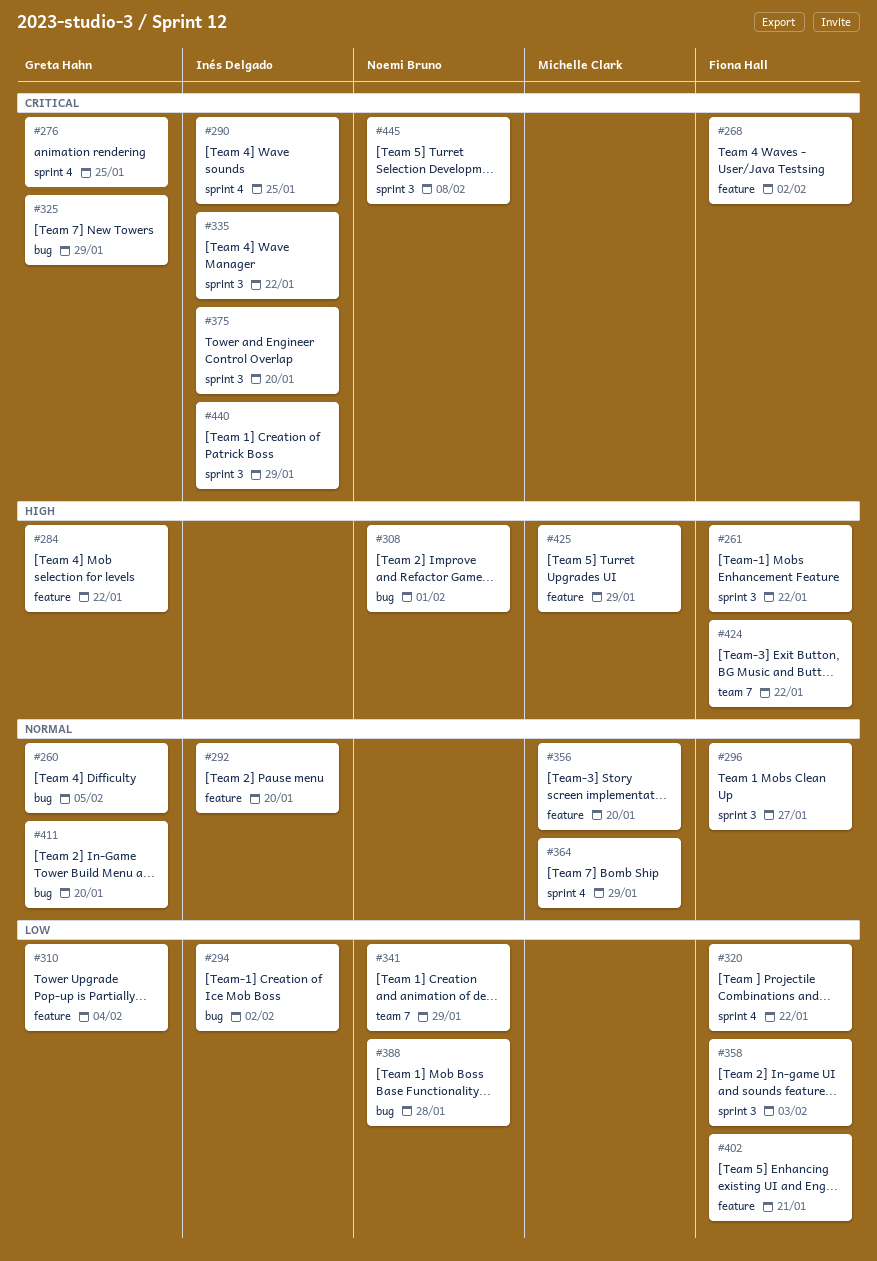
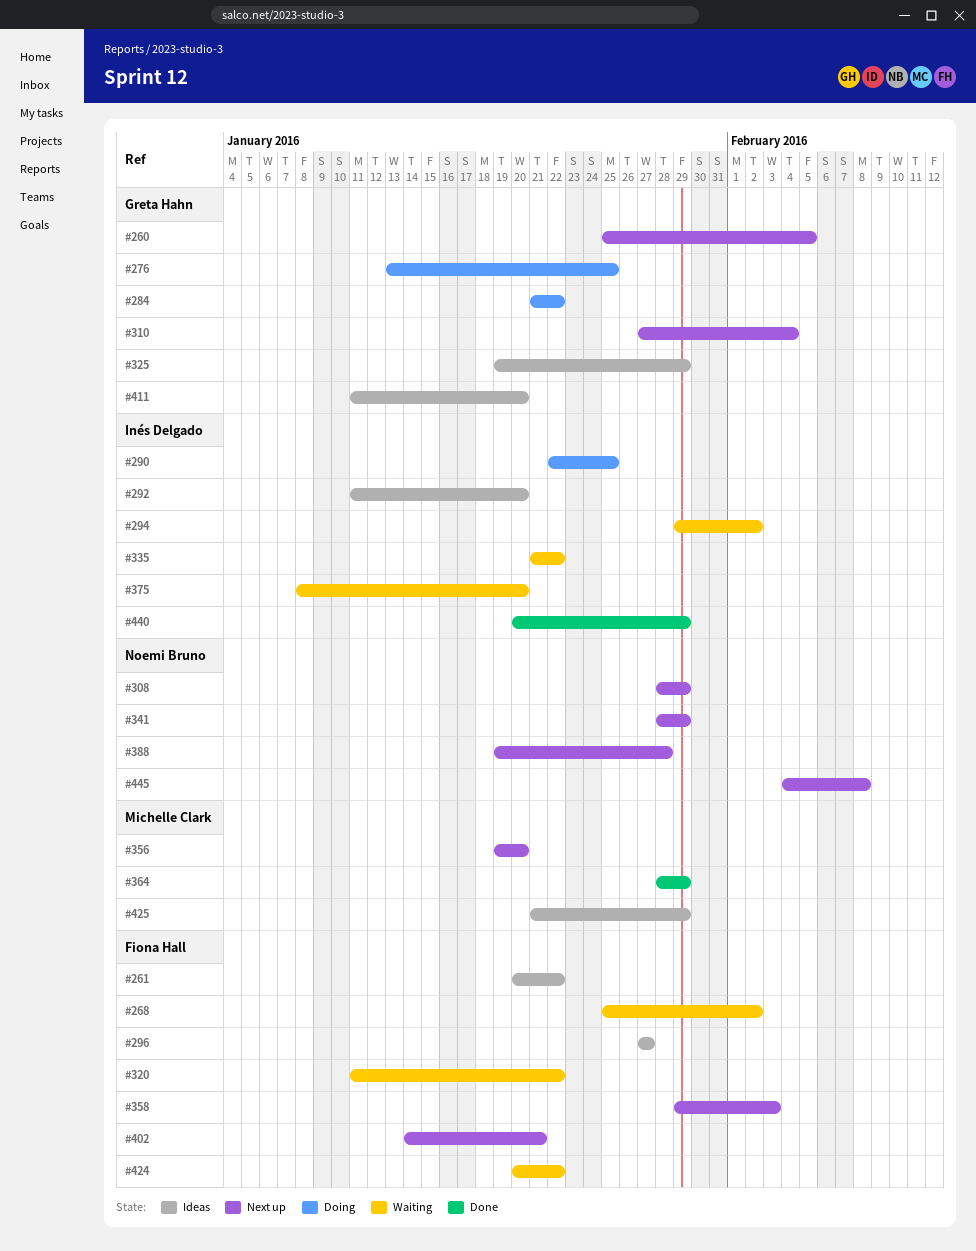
#308, due: Feb 1 -> Jan 29

